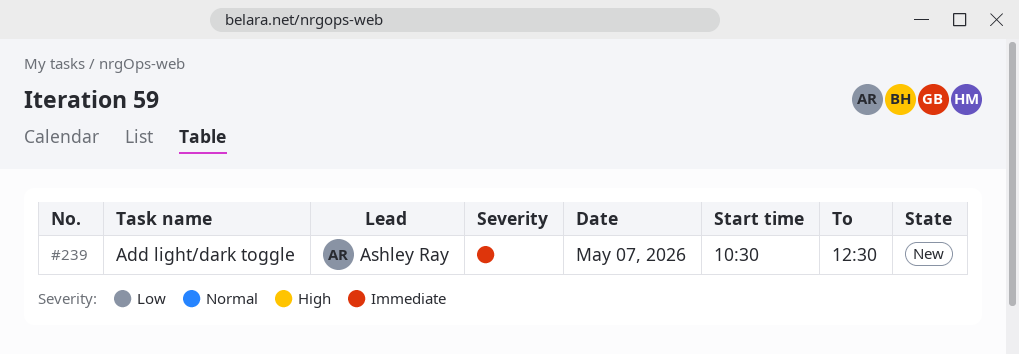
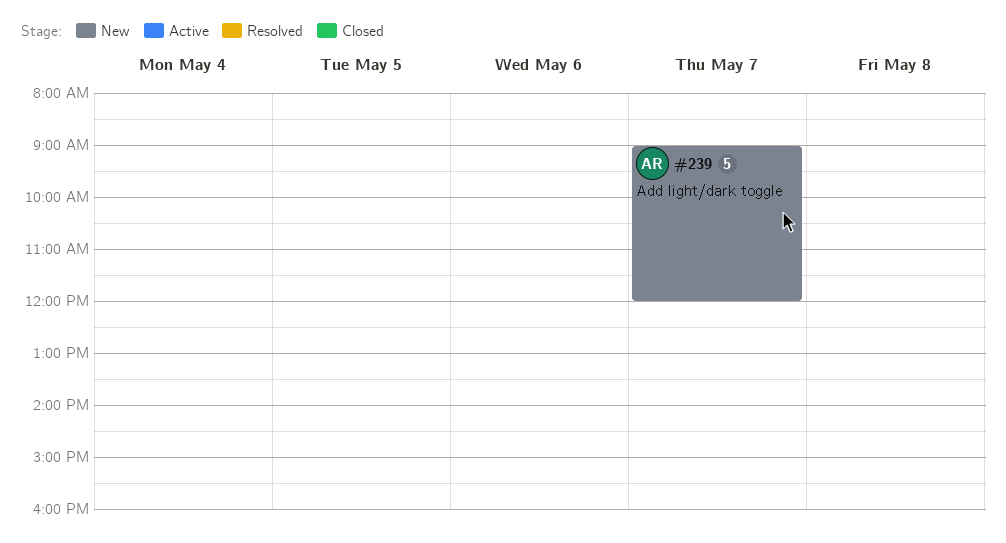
#239, begins: 10:30 -> 09:00
#239, ends: 12:30 -> 12:00

